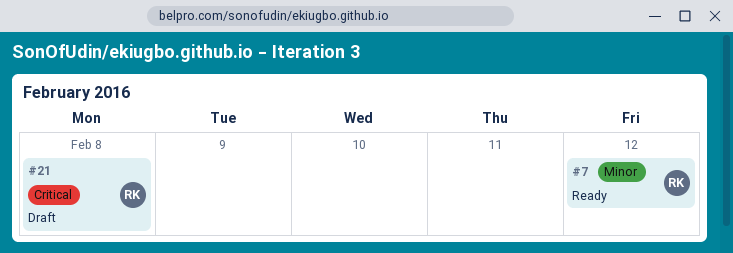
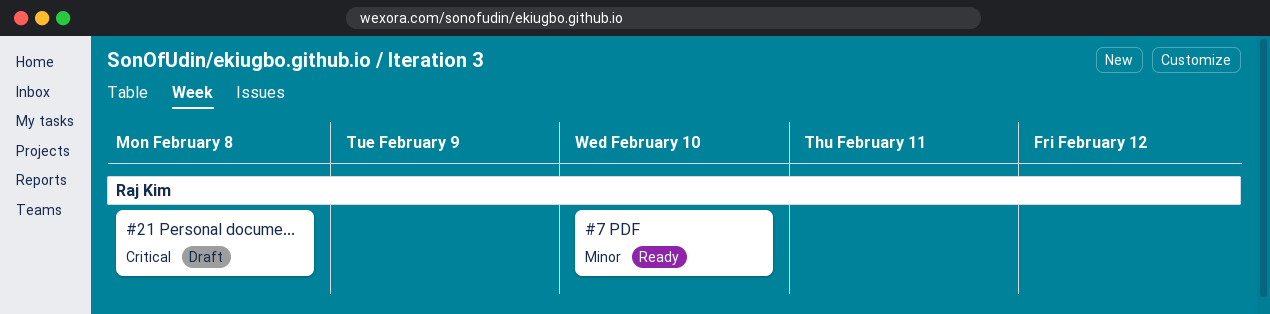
#7, due: Feb 12 -> Feb 10

